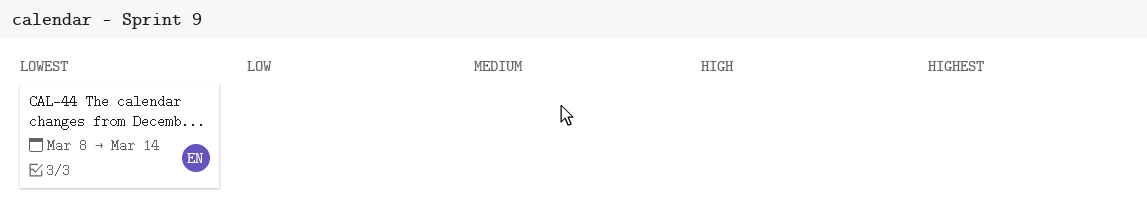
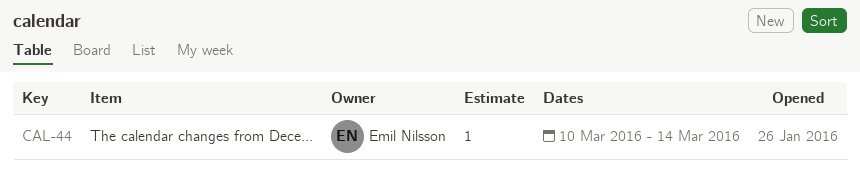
CAL-44, start: Mar 8 -> Mar 10

